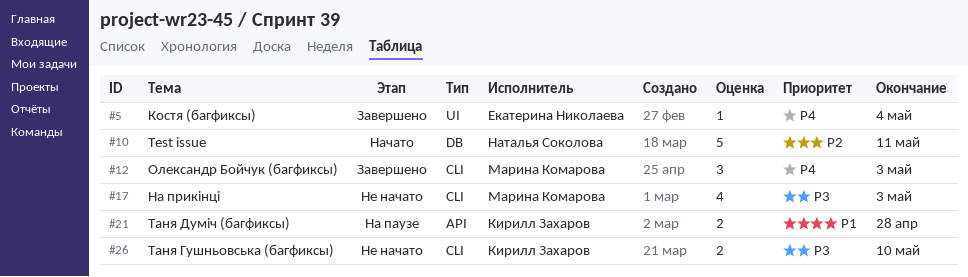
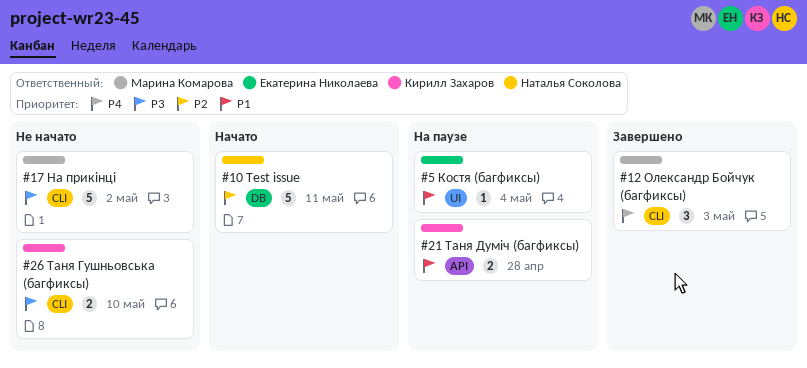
#5, status: Завершено -> На паузе
#5, priority: P4 -> P1
#17, estimate: 4 -> 5
#17, due: May 3 -> May 2

